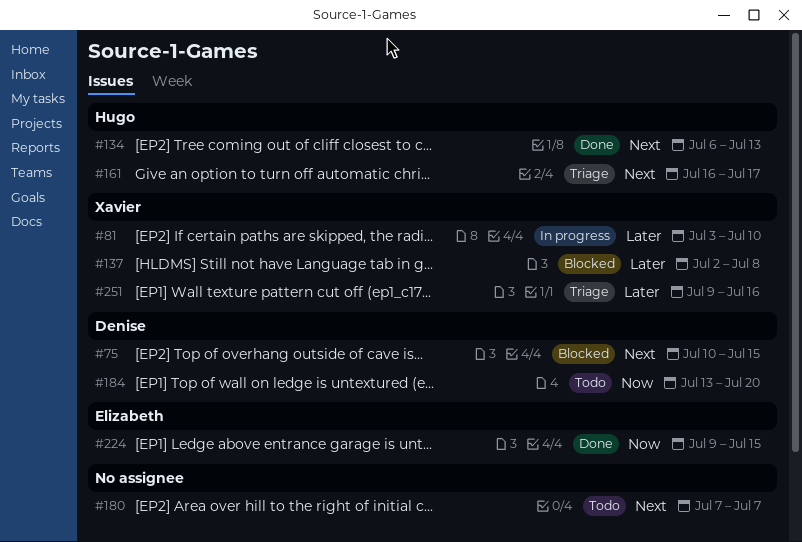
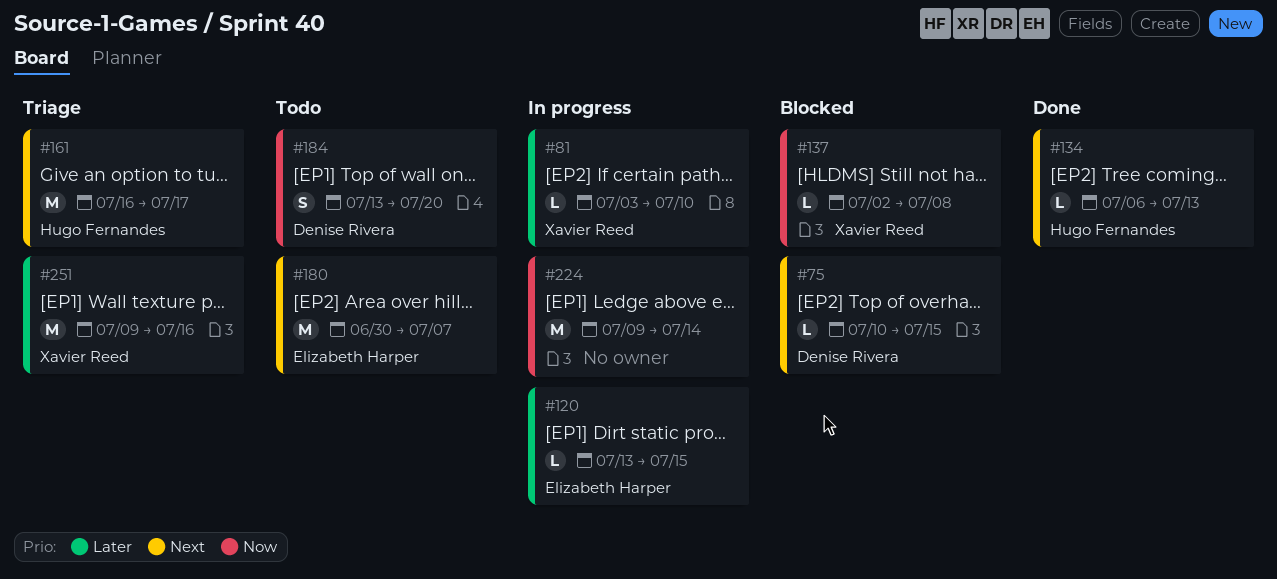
#120: none -> present
#137, priority: Later -> Now
#180, owner: none -> Elizabeth Harper
#180, start: Jul 7 -> Jun 30
#224, status: Done -> In progress
#224, owner: Elizabeth Harper -> none
#224, due: Jul 15 -> Jul 14

